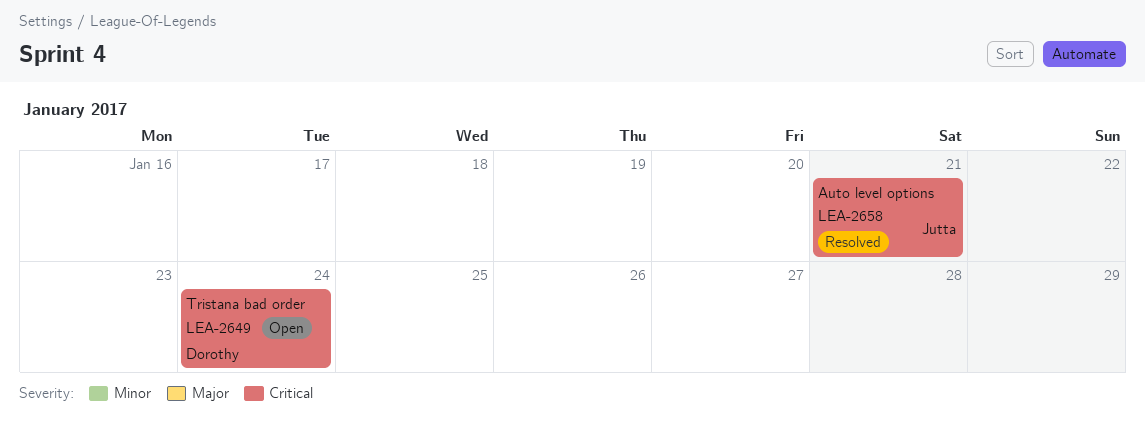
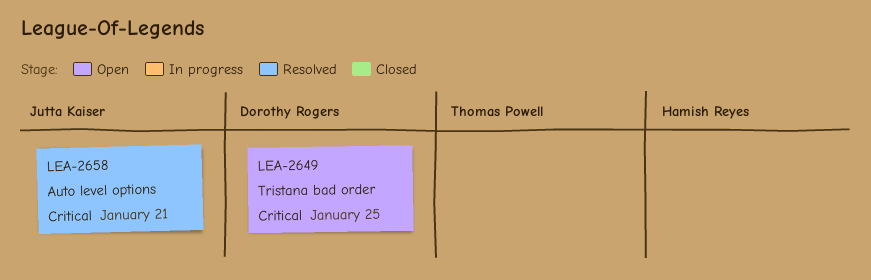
LEA-2649, due: Jan 24 -> Jan 25

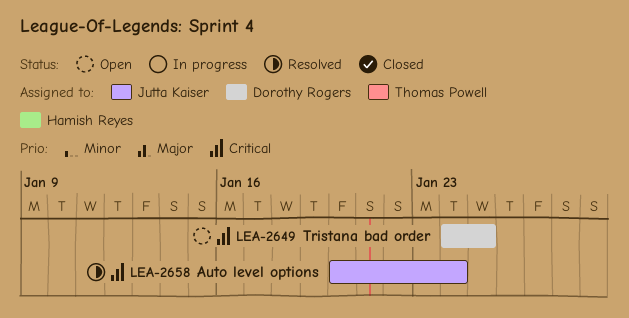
LEA-2658, due: Jan 21 -> Jan 24

